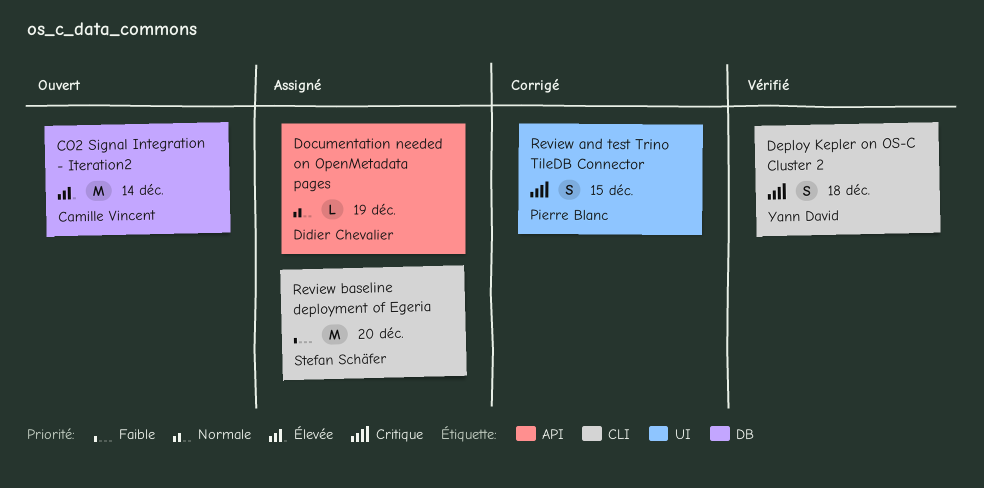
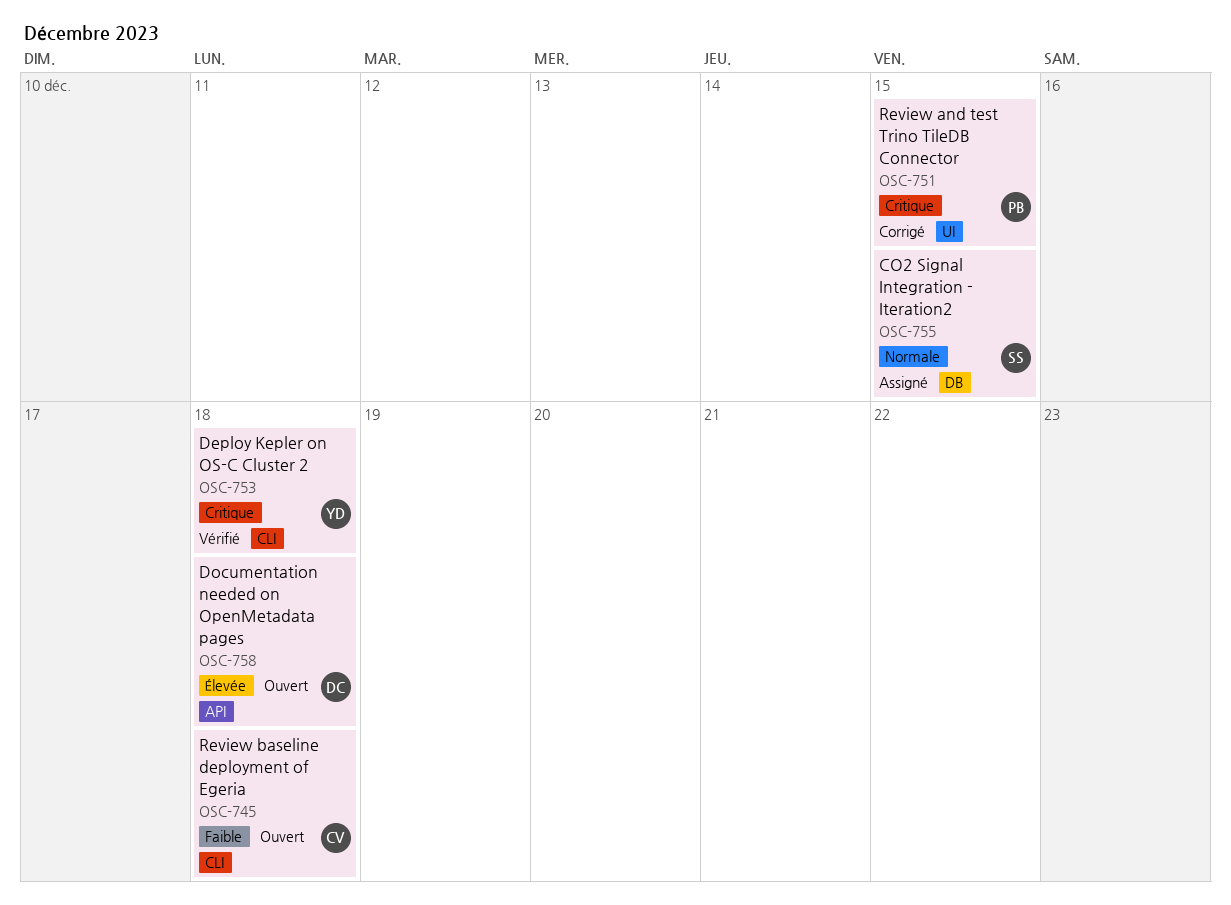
CO2 Signal Integration - Iteration2, status: Ouvert -> Assigné
CO2 Signal Integration - Iteration2, owner: Camille Vincent -> Stefan Schäfer
CO2 Signal Integration - Iteration2, priority: Élevée -> Normale
CO2 Signal Integration - Iteration2, due: Dec 14 -> Dec 15
Documentation needed on OpenMetadata pages, status: Assigné -> Ouvert
Documentation needed on OpenMetadata pages, priority: Normale -> Élevée
Documentation needed on OpenMetadata pages, due: Dec 19 -> Dec 18
Review baseline deployment of Egeria, status: Assigné -> Ouvert
Review baseline deployment of Egeria, owner: Stefan Schäfer -> Camille Vincent
Review baseline deployment of Egeria, due: Dec 20 -> Dec 18

